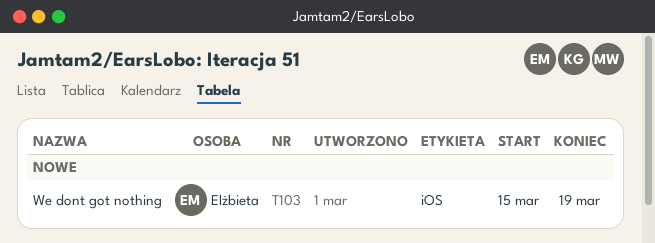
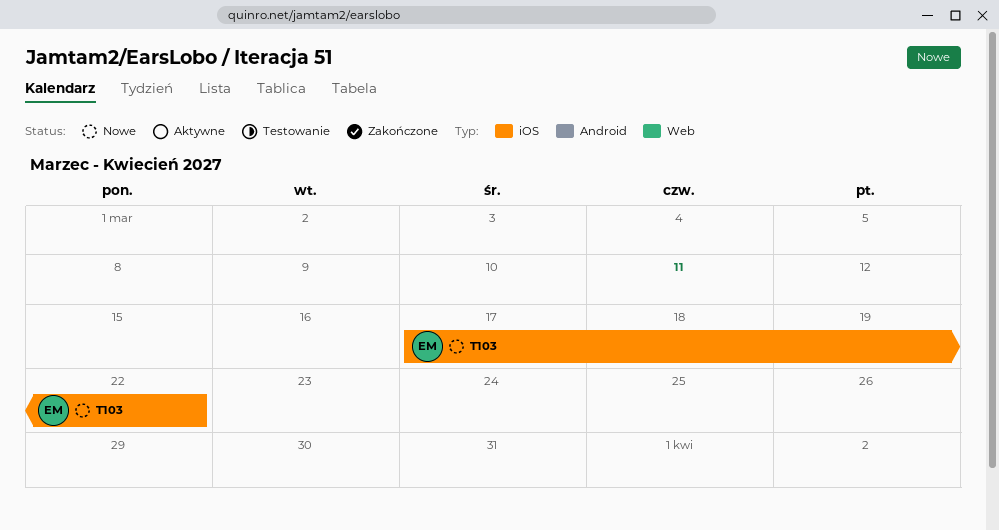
T103, start: Mar 15 -> Mar 17
T103, due: Mar 19 -> Mar 22

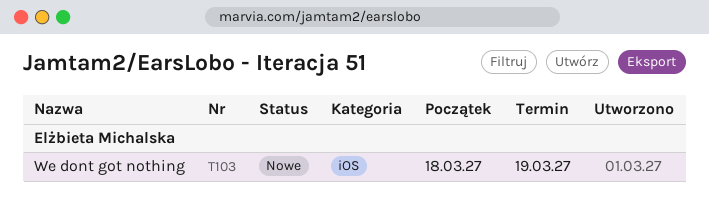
T103, start: Mar 17 -> Mar 18
T103, due: Mar 22 -> Mar 19

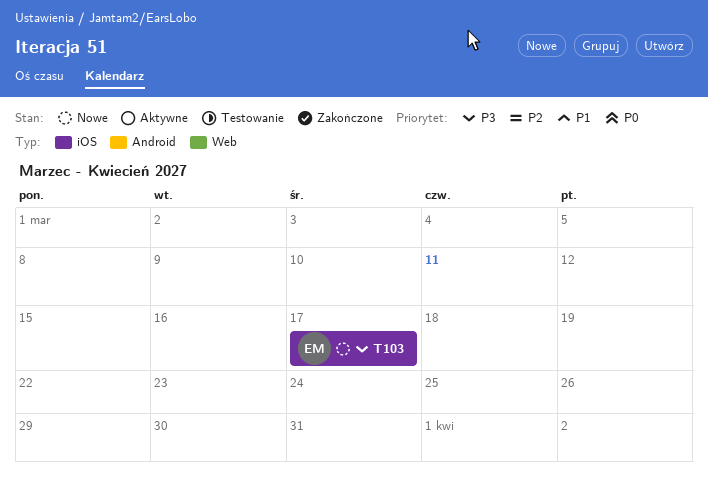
T103, start: Mar 18 -> Mar 17
T103, due: Mar 19 -> Mar 17

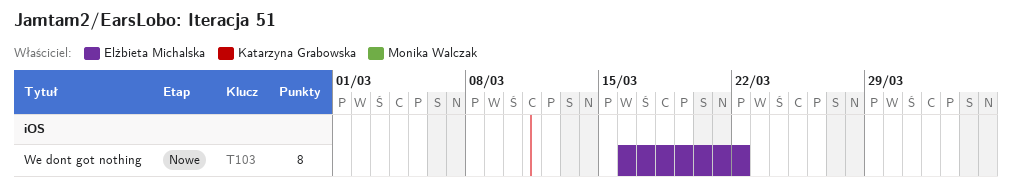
T103, start: Mar 17 -> Mar 16
T103, due: Mar 17 -> Mar 22

